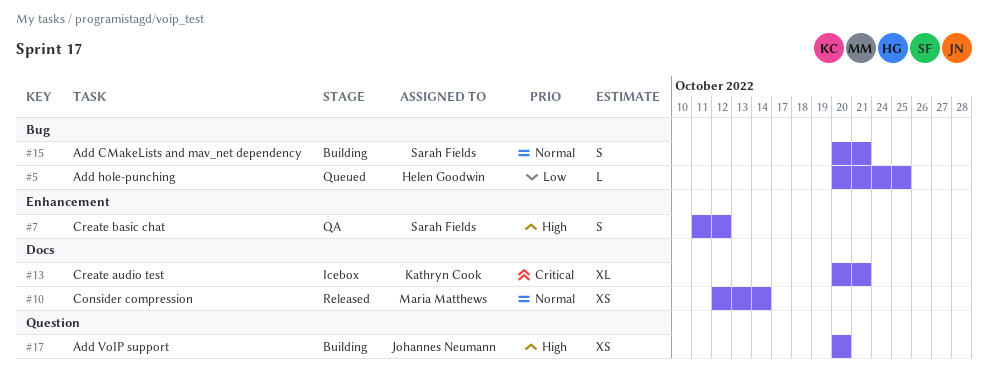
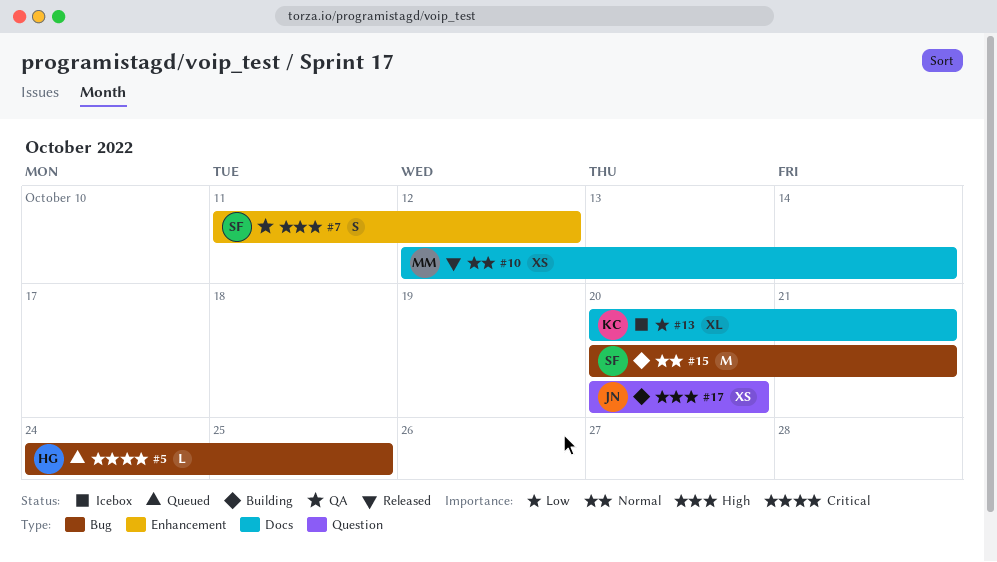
#5, priority: Low -> Critical
#5, start: Oct 20 -> Oct 24
#13, priority: Critical -> Low
#15, estimate: S -> M

